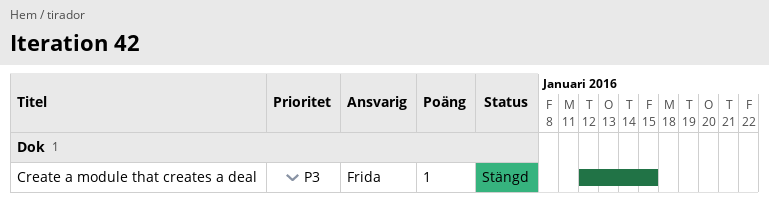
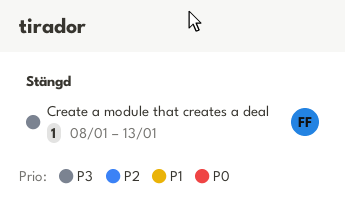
Create a module that creates a deal, start: Jan 12 -> Jan 8
Create a module that creates a deal, due: Jan 15 -> Jan 13

